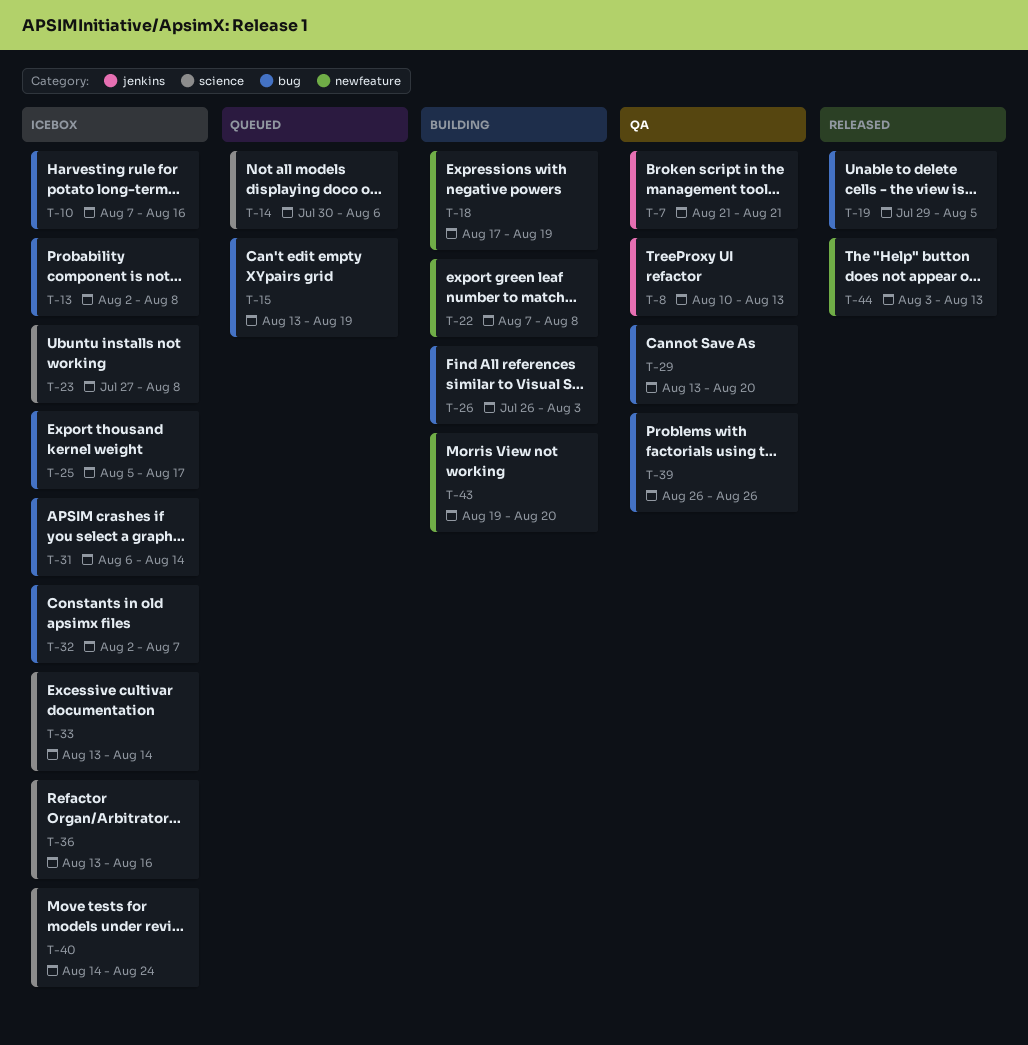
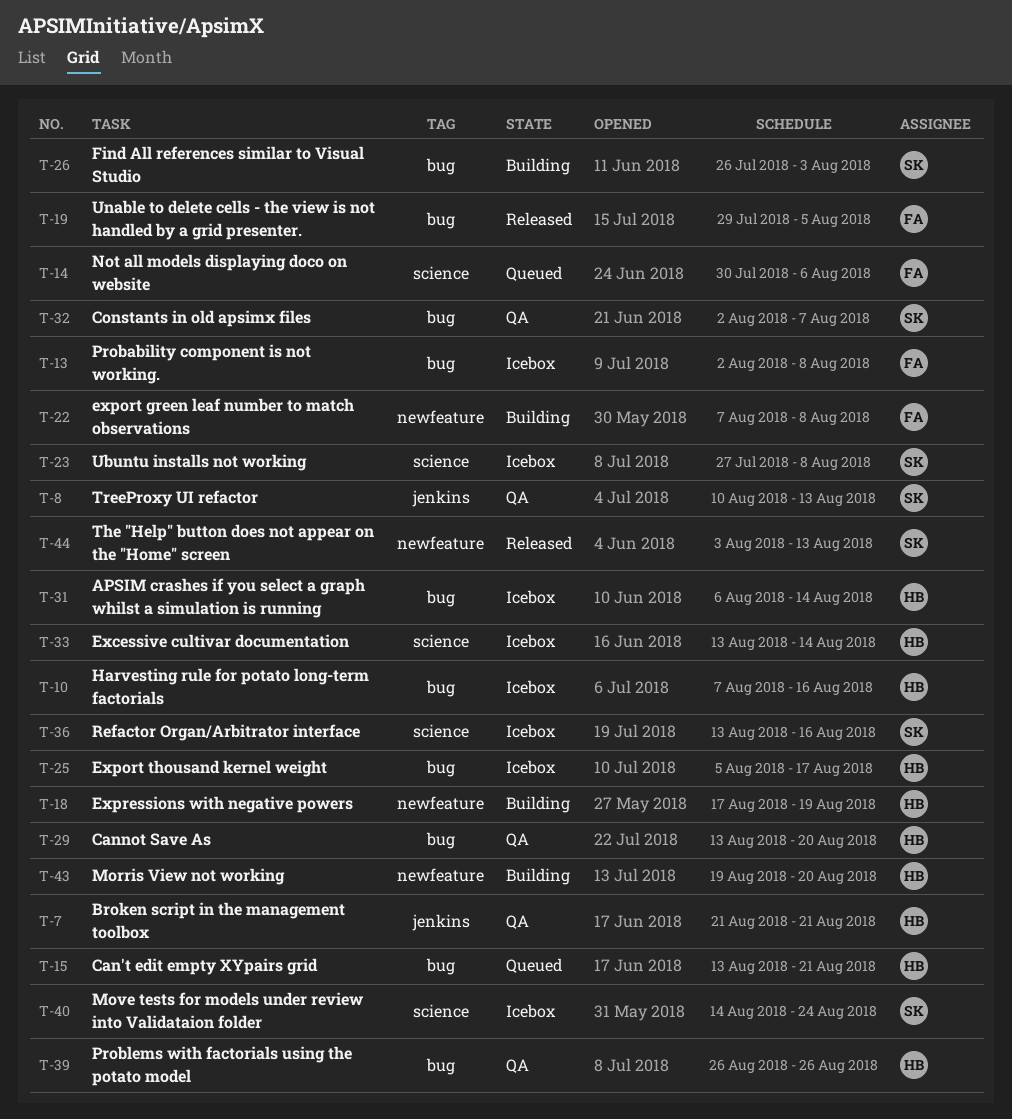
T-15, due: Aug 19 -> Aug 21
T-32, status: Icebox -> QA

